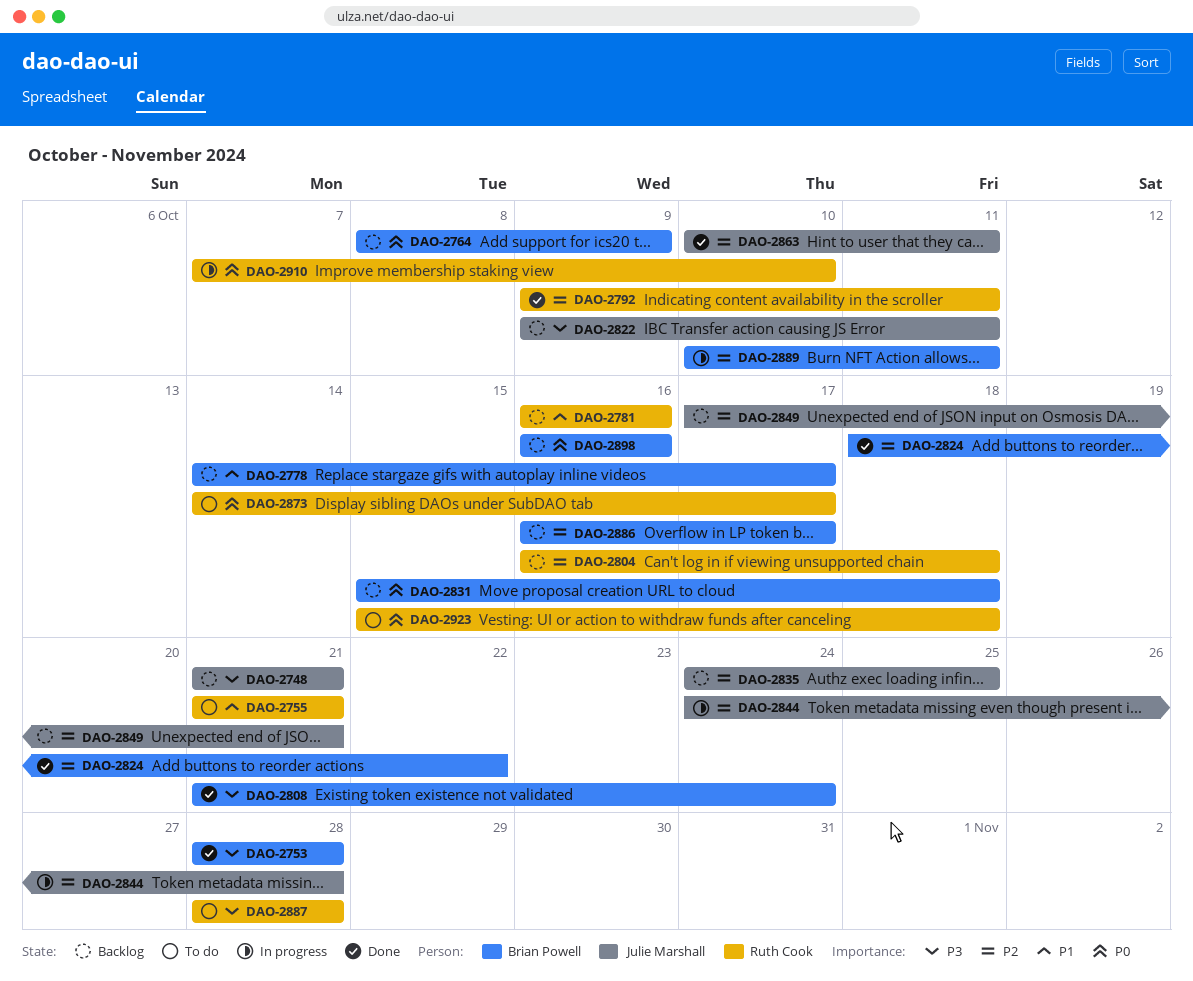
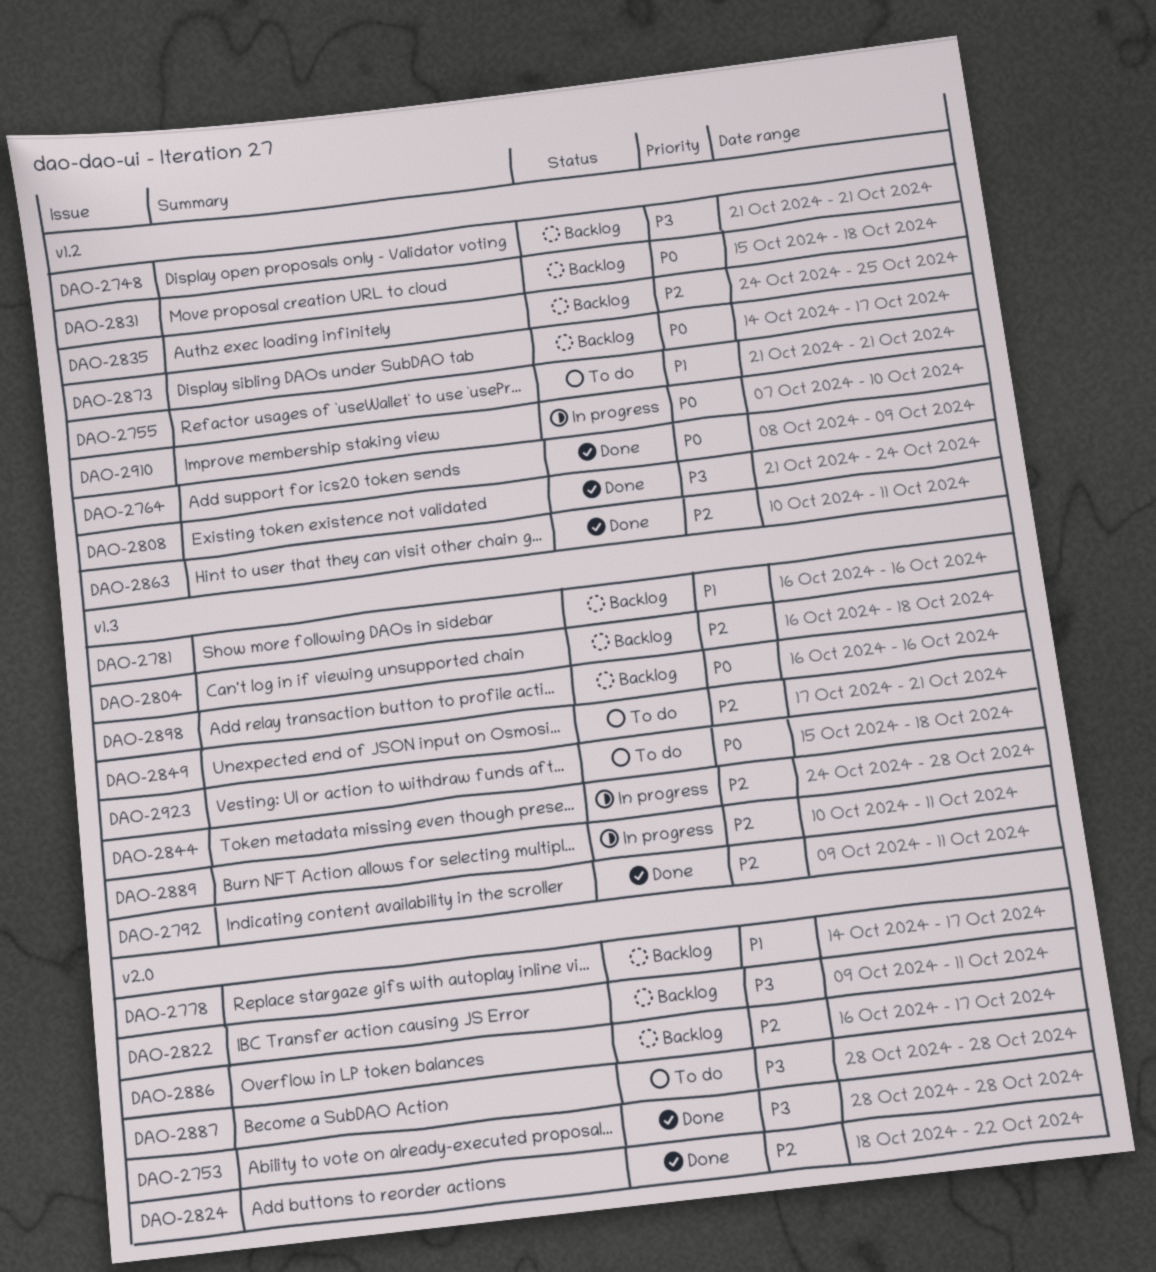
DAO-2764, status: Backlog -> Done
DAO-2849, status: Backlog -> To do
DAO-2873, status: To do -> Backlog

